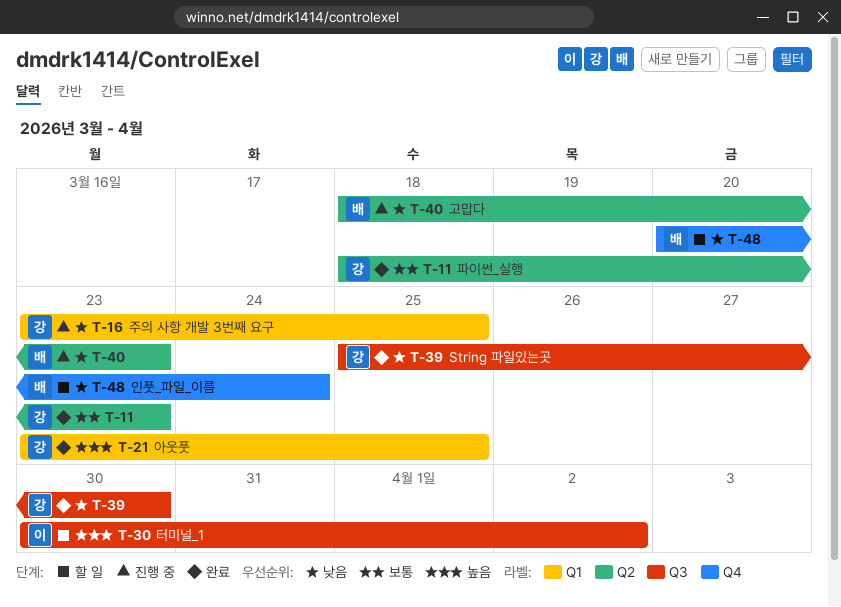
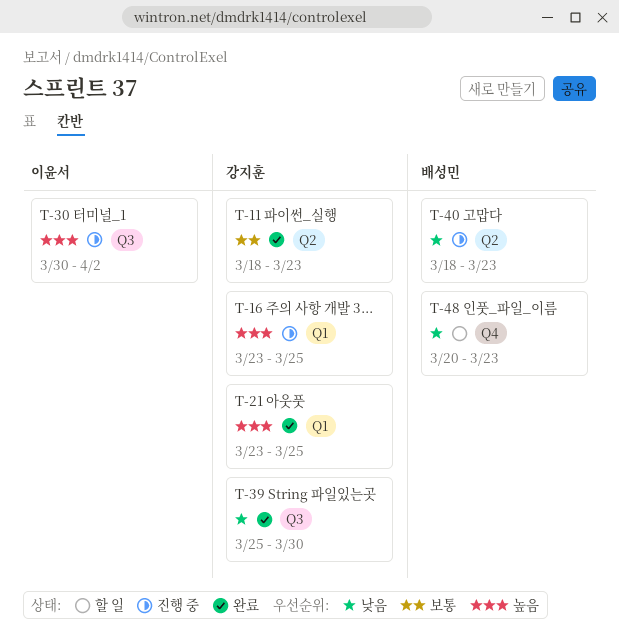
T-16, priority: 낮음 -> 높음
T-30, status: 할 일 -> 진행 중
T-48, due: Mar 24 -> Mar 23

